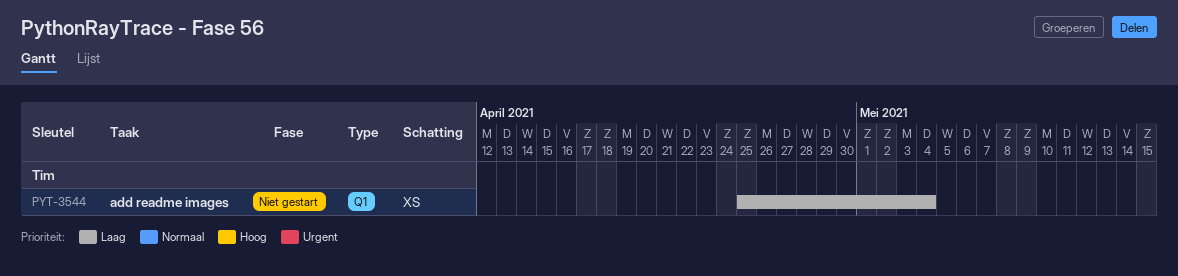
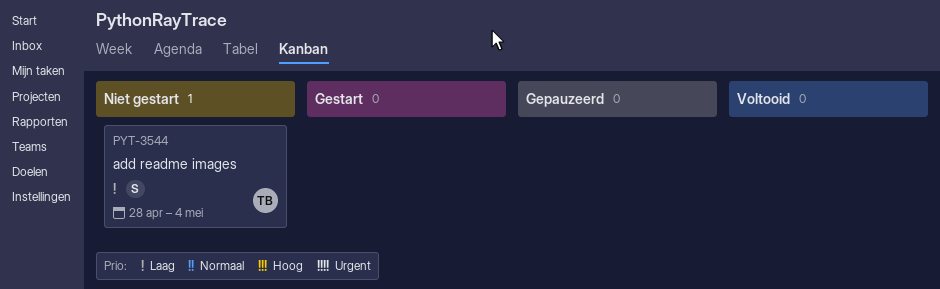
PYT-3544, estimate: XS -> S
PYT-3544, start: Apr 25 -> Apr 28

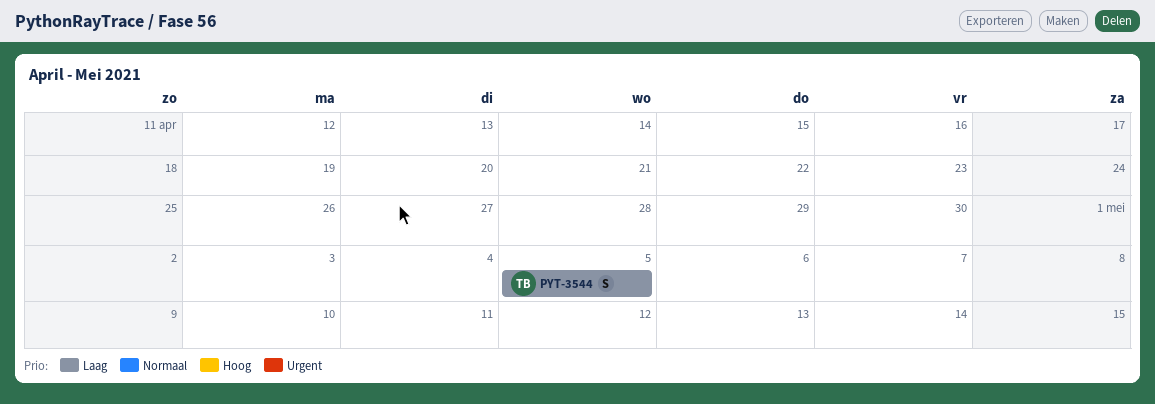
PYT-3544, start: Apr 28 -> May 5
PYT-3544, due: May 4 -> May 5

